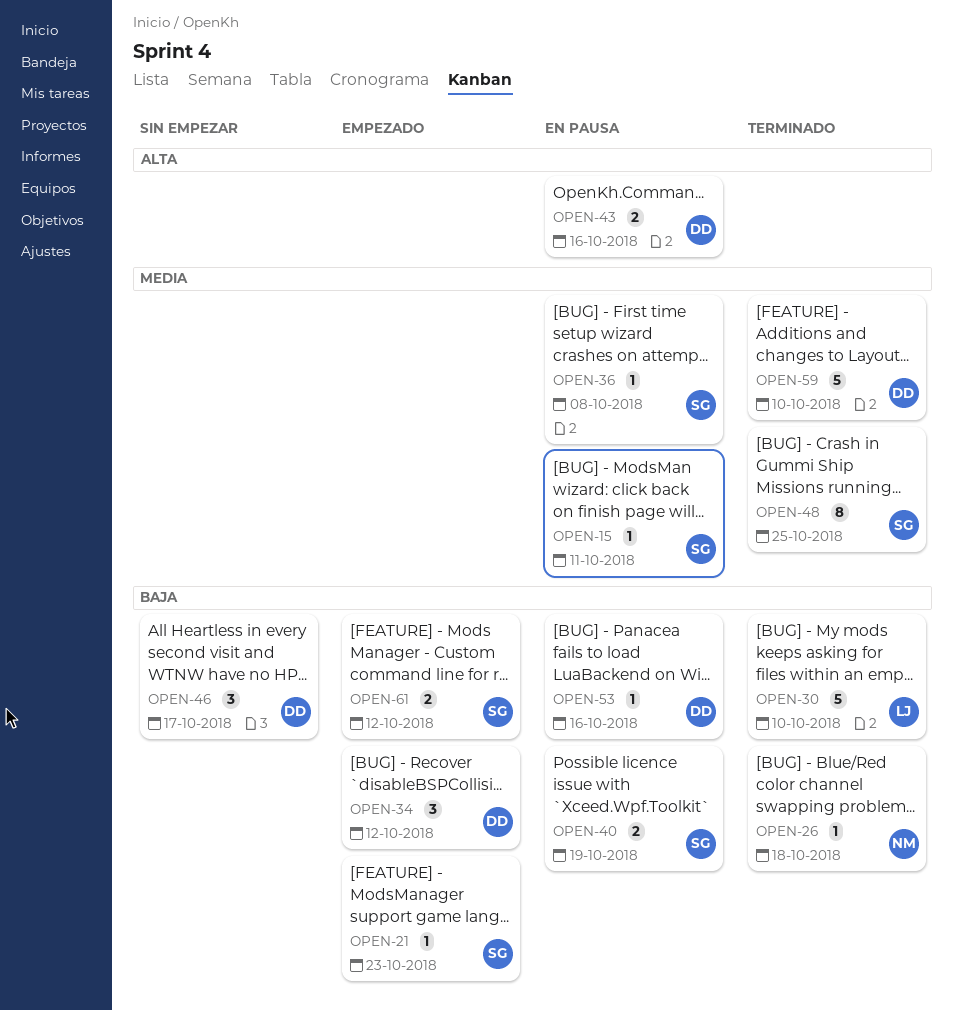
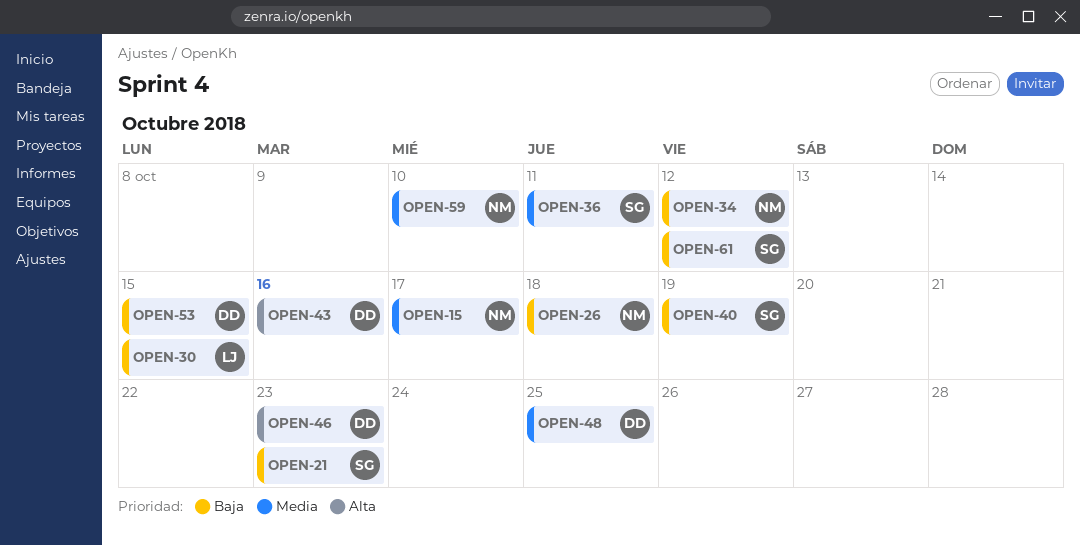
OPEN-15, owner: SG -> NM
OPEN-15, due: Oct 11 -> Oct 17
OPEN-30, due: Oct 10 -> Oct 15
OPEN-34, owner: DD -> NM
OPEN-36, due: Oct 8 -> Oct 11
OPEN-46, priority: Baja -> Alta
OPEN-46, due: Oct 17 -> Oct 23
OPEN-48, owner: SG -> DD
OPEN-53, due: Oct 16 -> Oct 15
OPEN-59, owner: DD -> NM

